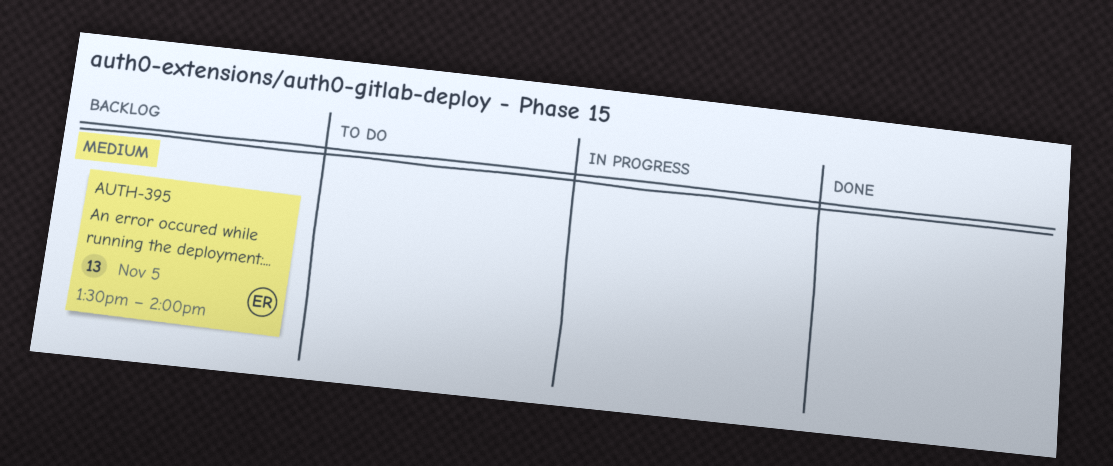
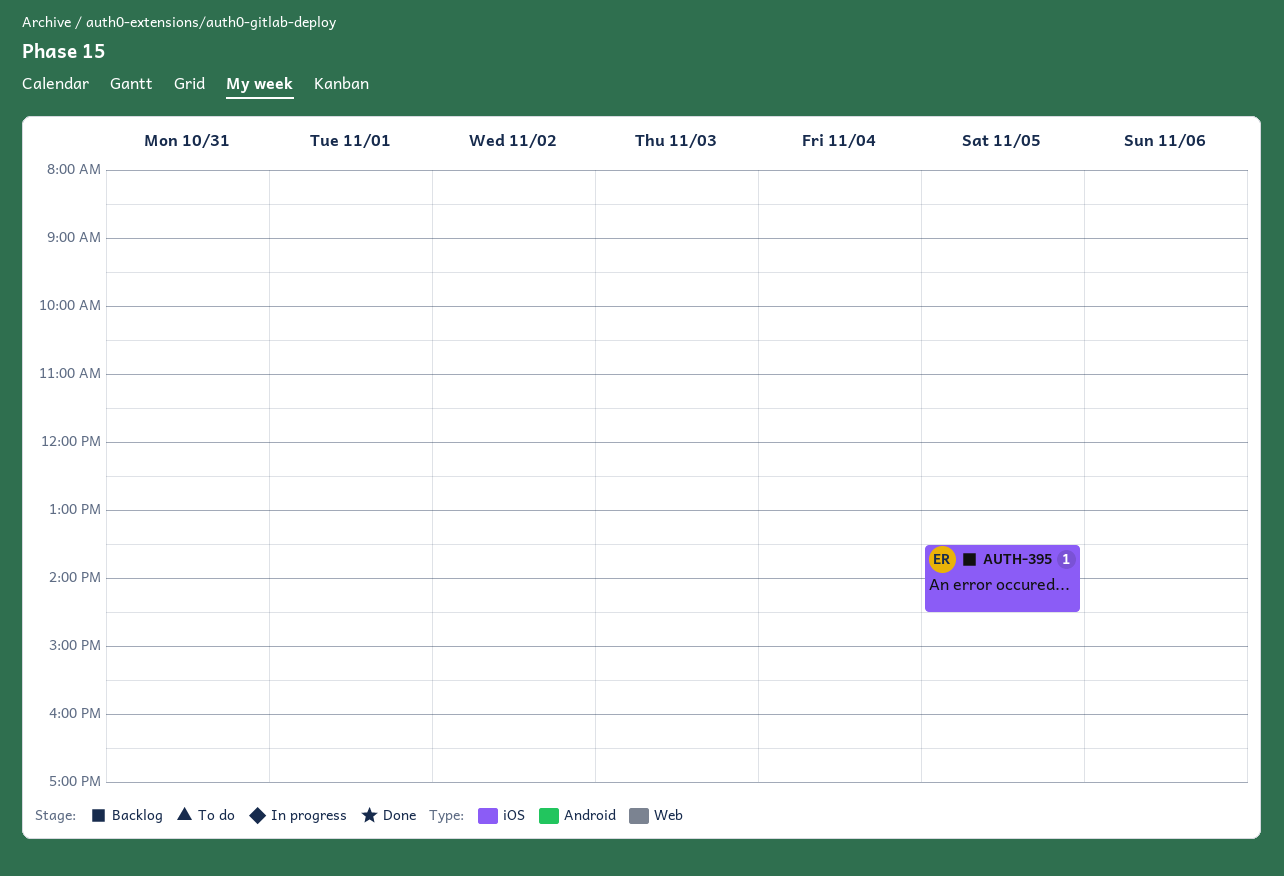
AUTH-395, estimate: 13 -> 1
AUTH-395, ends: 14:00 -> 14:30

